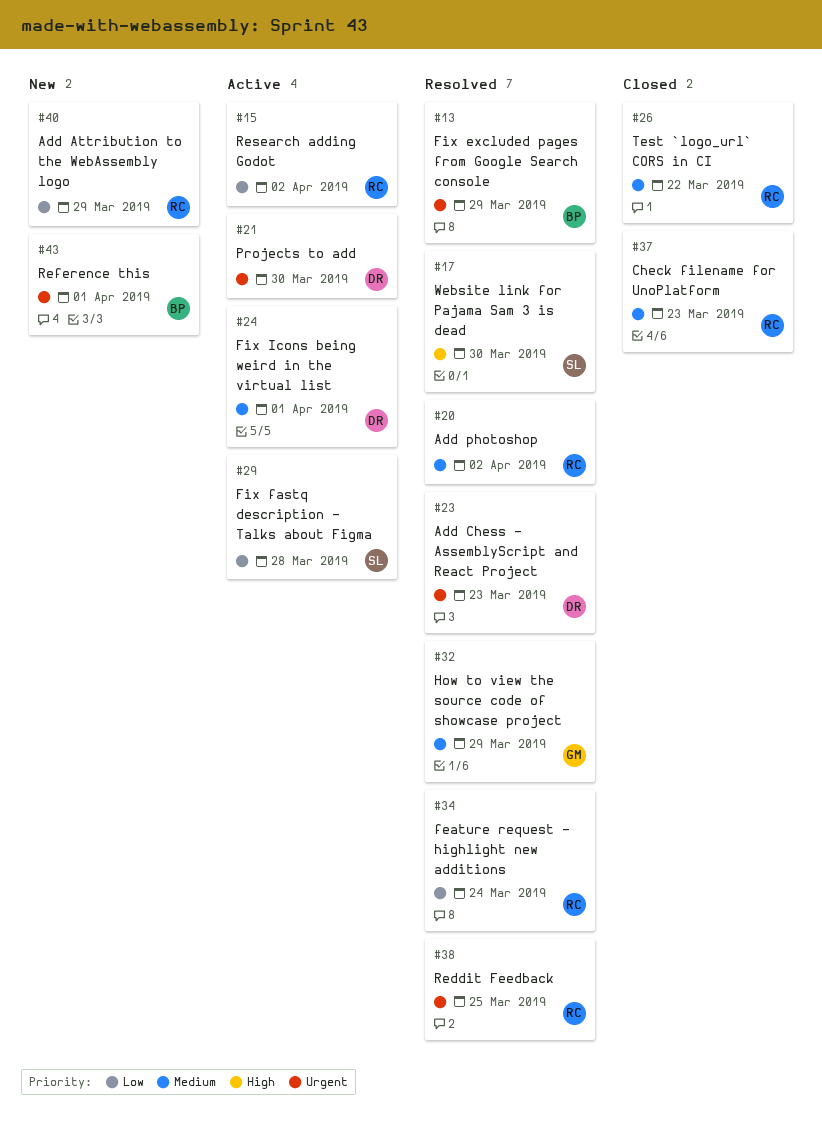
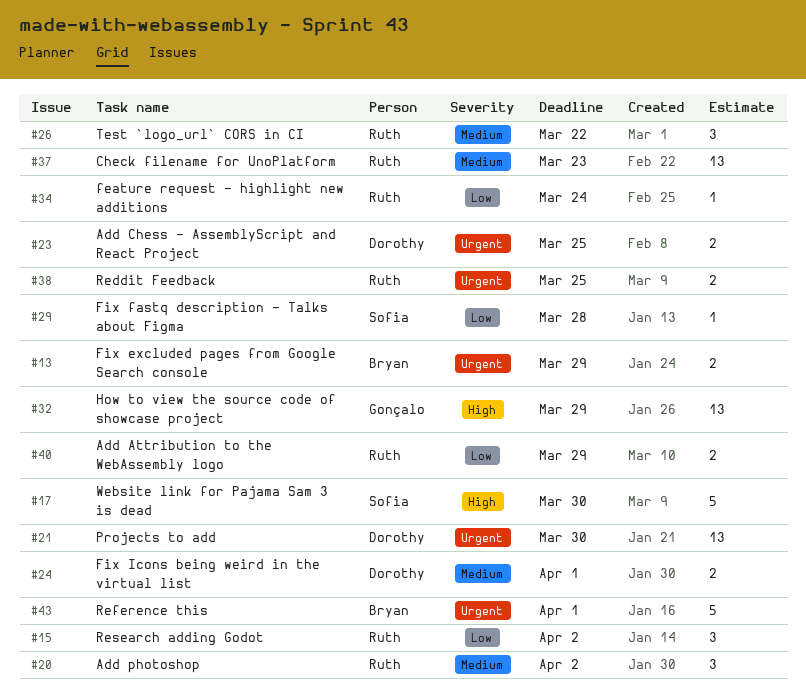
#23, due: Mar 23 -> Mar 25
#32, priority: Medium -> High

